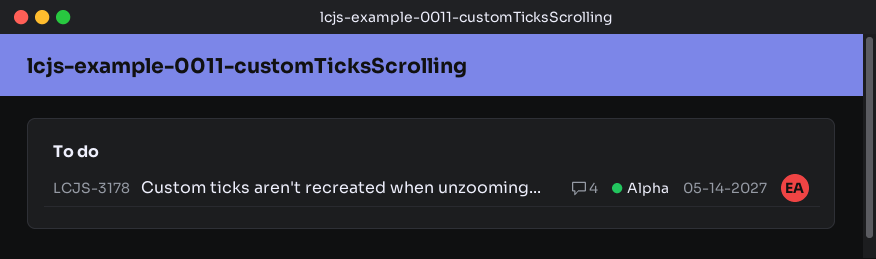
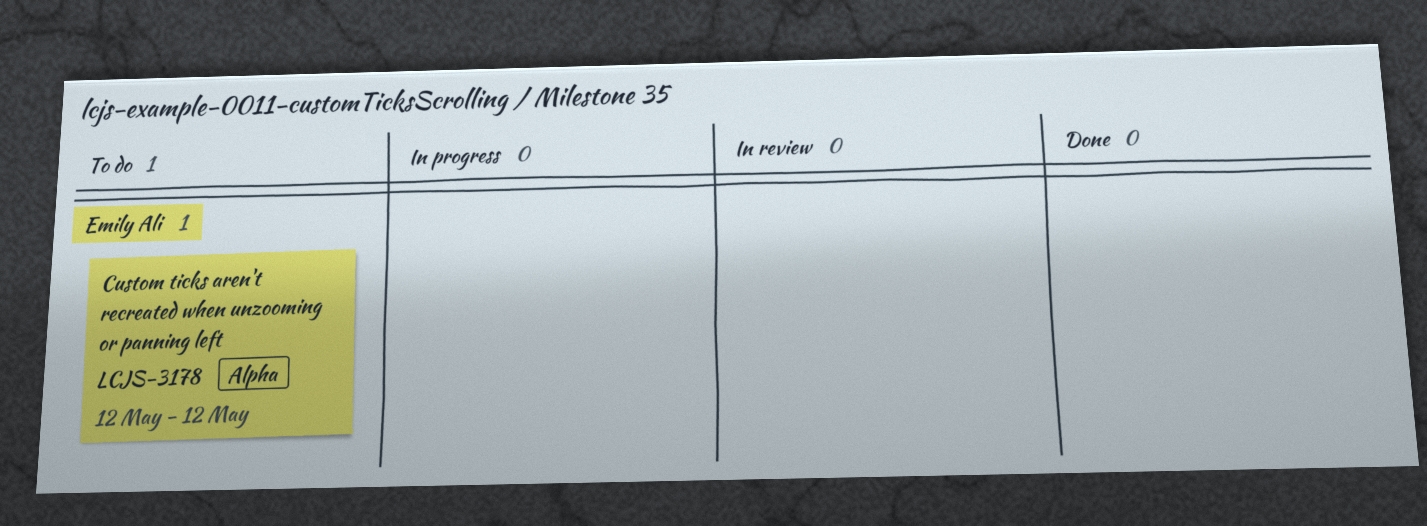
LCJS-3178, due: May 14 -> May 12

